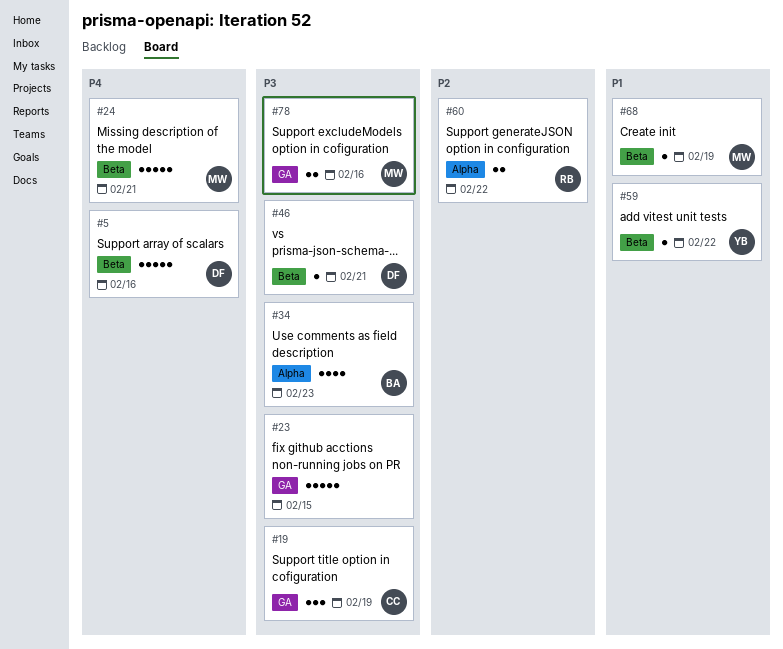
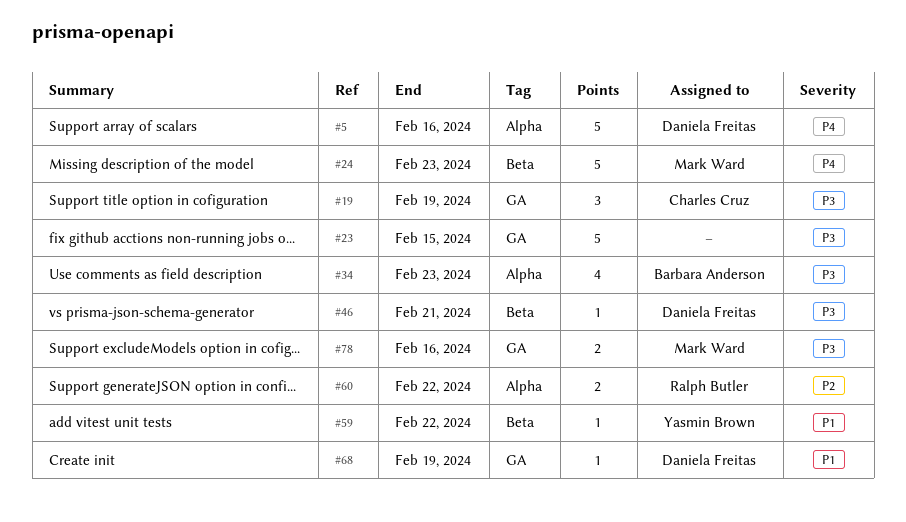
#5, label: Beta -> Alpha
#24, due: Feb 21 -> Feb 23
#68, owner: Mark Ward -> Daniela Freitas
#68, label: Beta -> GA

